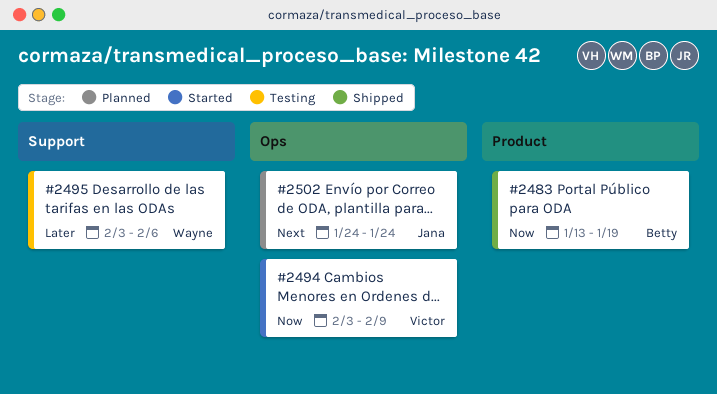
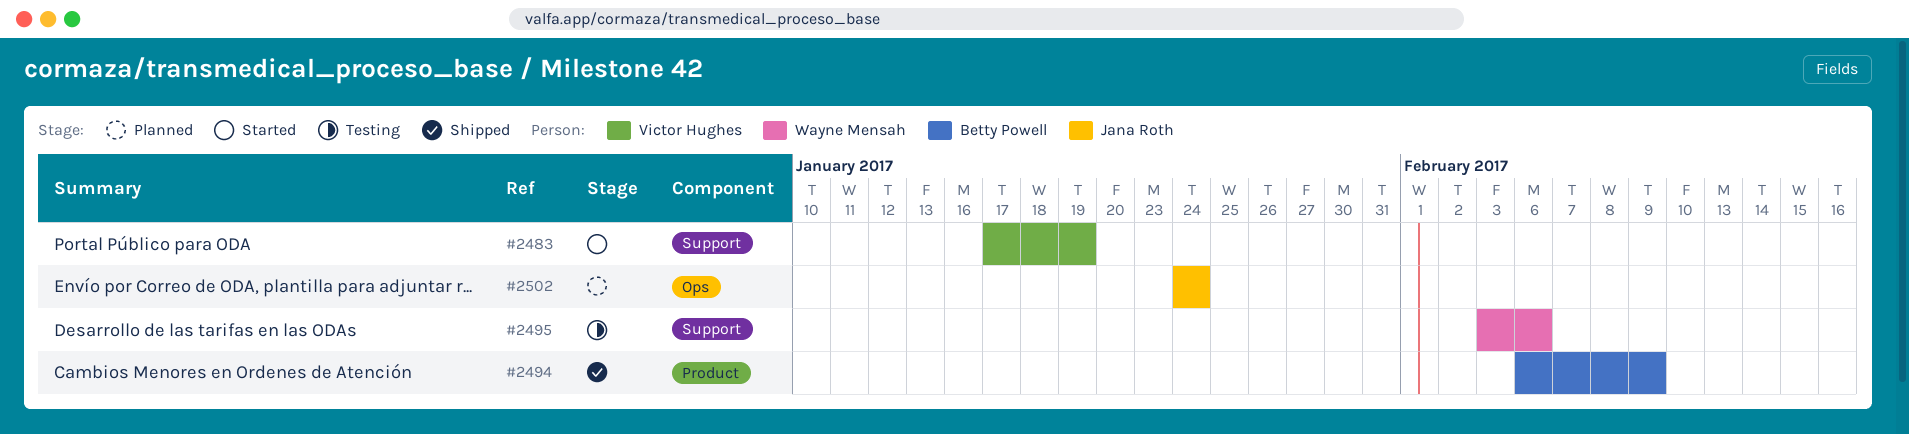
#2483, status: Shipped -> Started
#2483, owner: Betty Powell -> Victor Hughes
#2483, label: Product -> Support
#2483, start: Jan 13 -> Jan 17
#2494, status: Started -> Shipped
#2494, owner: Victor Hughes -> Betty Powell
#2494, label: Ops -> Product
#2494, start: Feb 3 -> Feb 6

